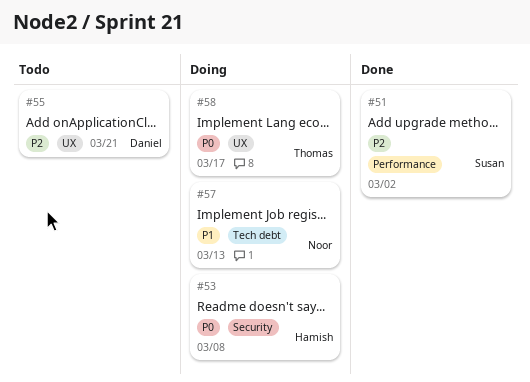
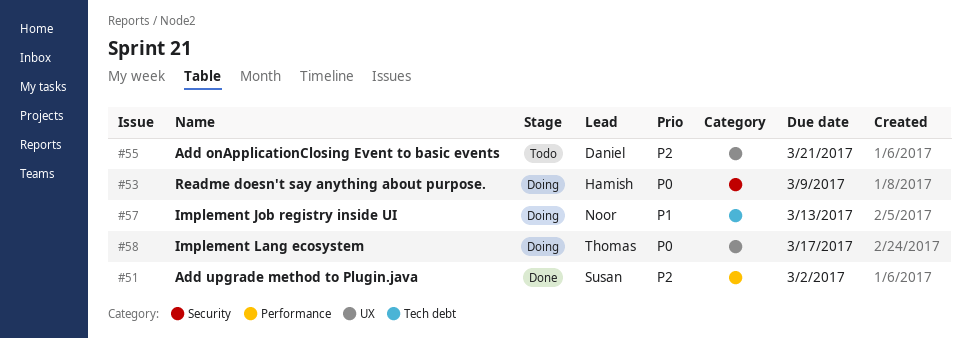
#53, due: Mar 8 -> Mar 9

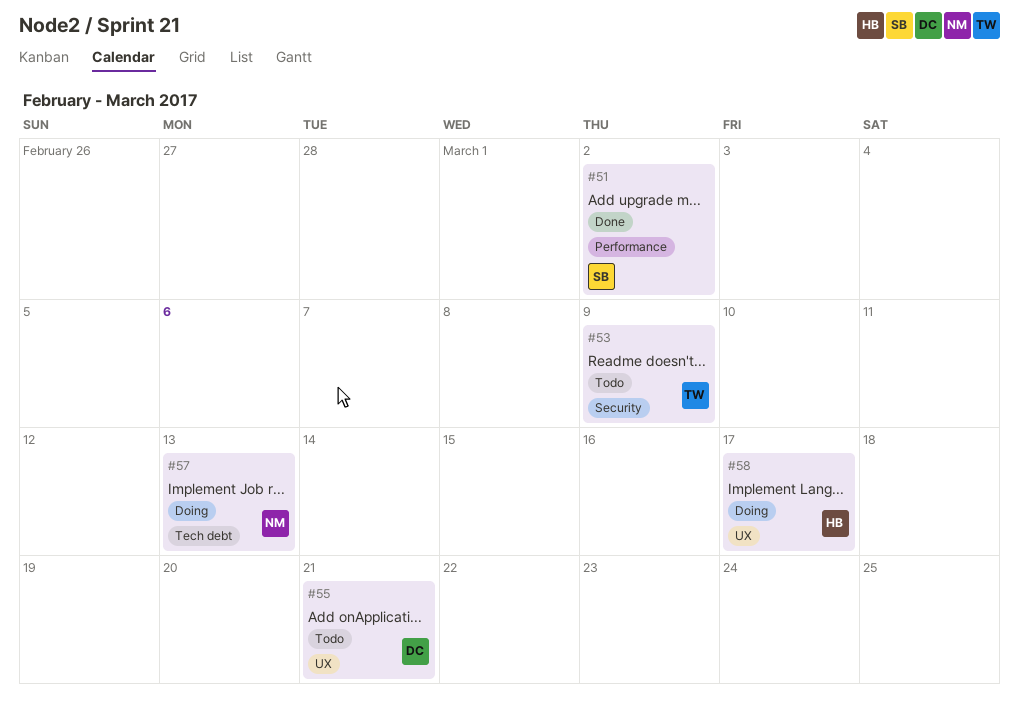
#53, status: Doing -> Todo
#53, owner: Hamish -> Thomas
#58, owner: Thomas -> Hamish

